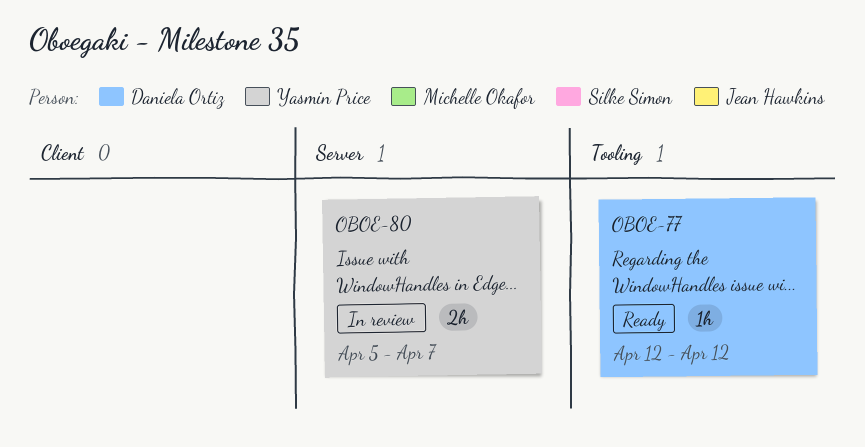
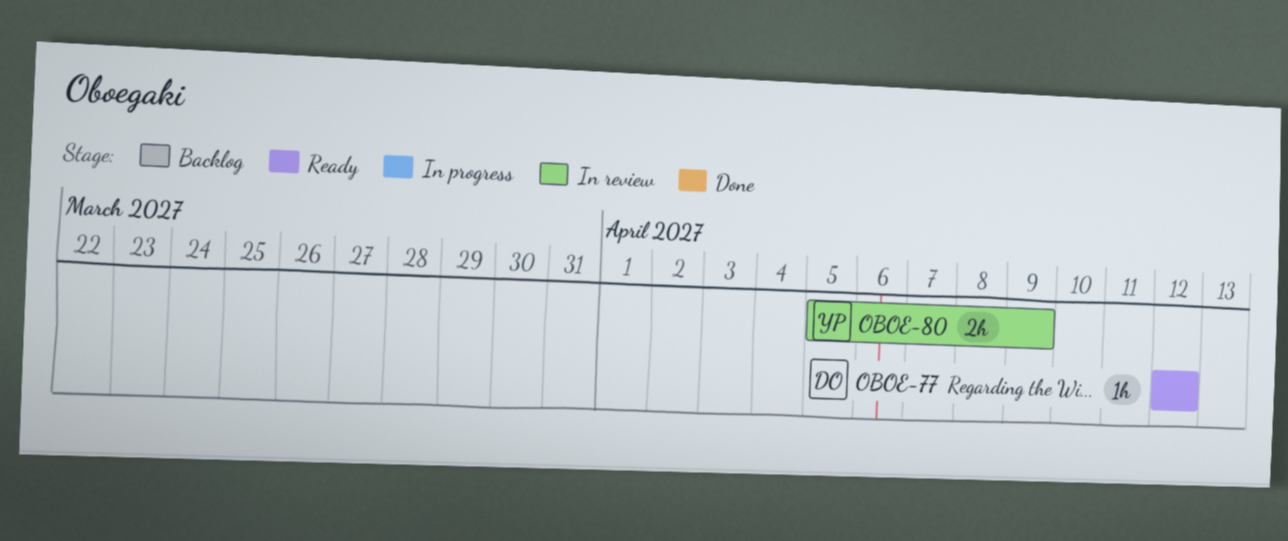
OBOE-80, due: Apr 7 -> Apr 9

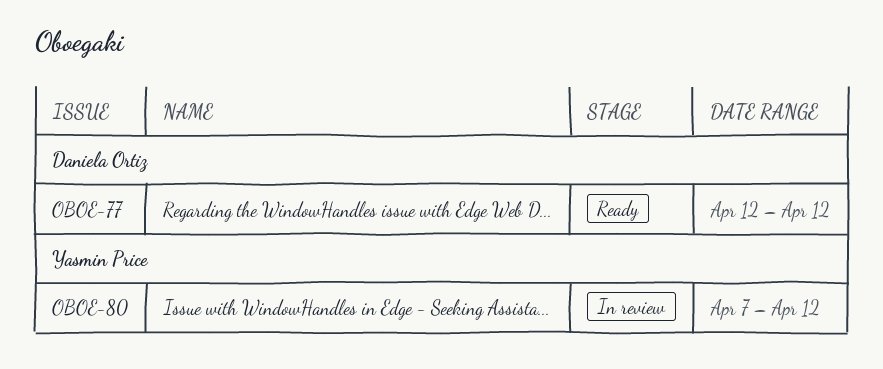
OBOE-80, start: Apr 5 -> Apr 7
OBOE-80, due: Apr 9 -> Apr 12

